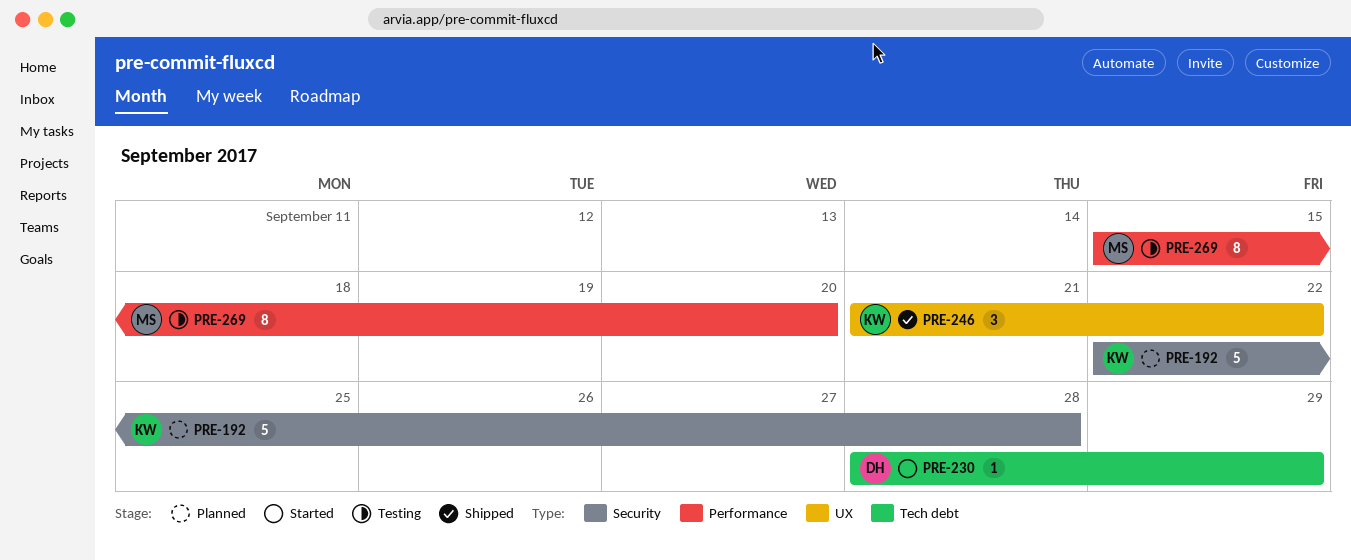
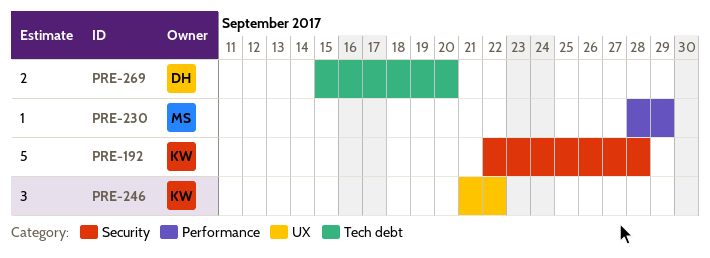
PRE-230, owner: DH -> MS
PRE-230, label: Tech debt -> Performance
PRE-269, owner: MS -> DH
PRE-269, label: Performance -> Tech debt
PRE-269, estimate: 8 -> 2

